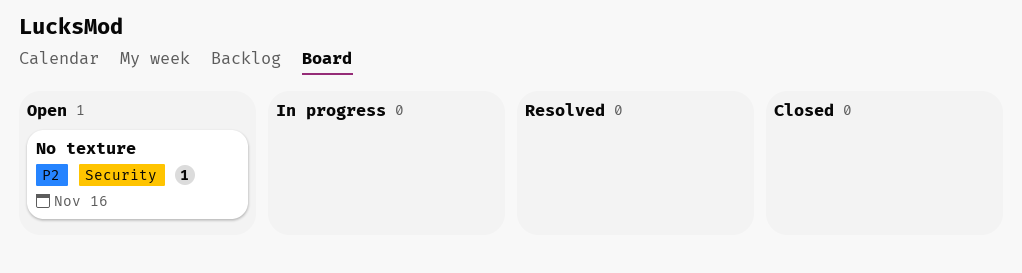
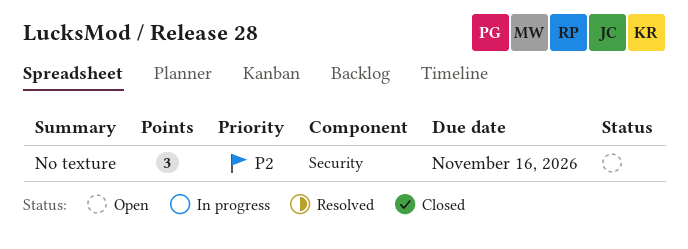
No texture, estimate: 1 -> 3

